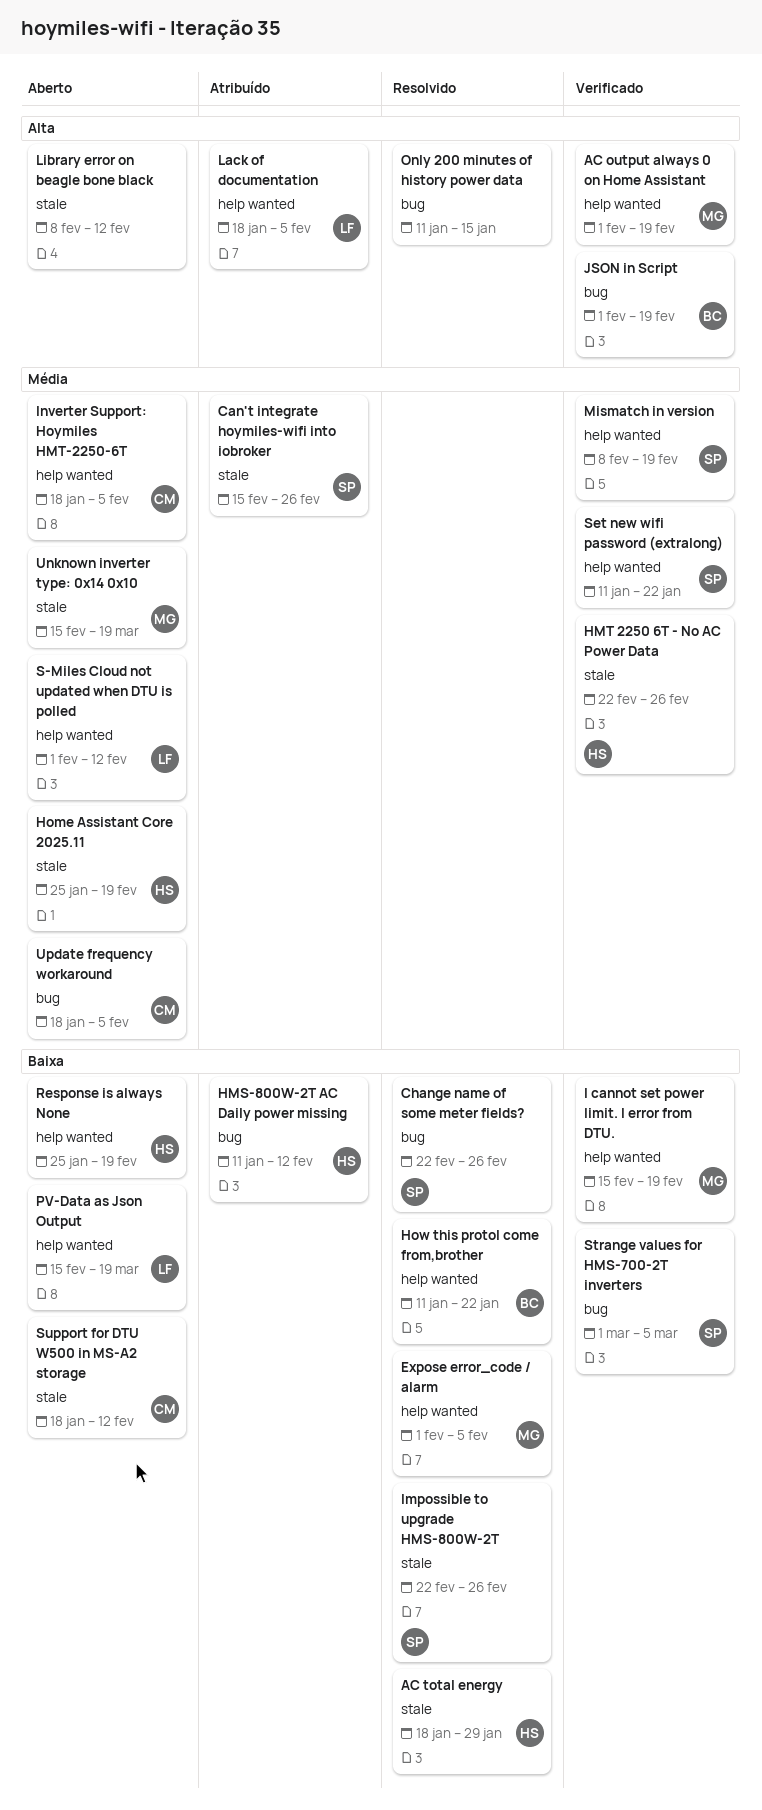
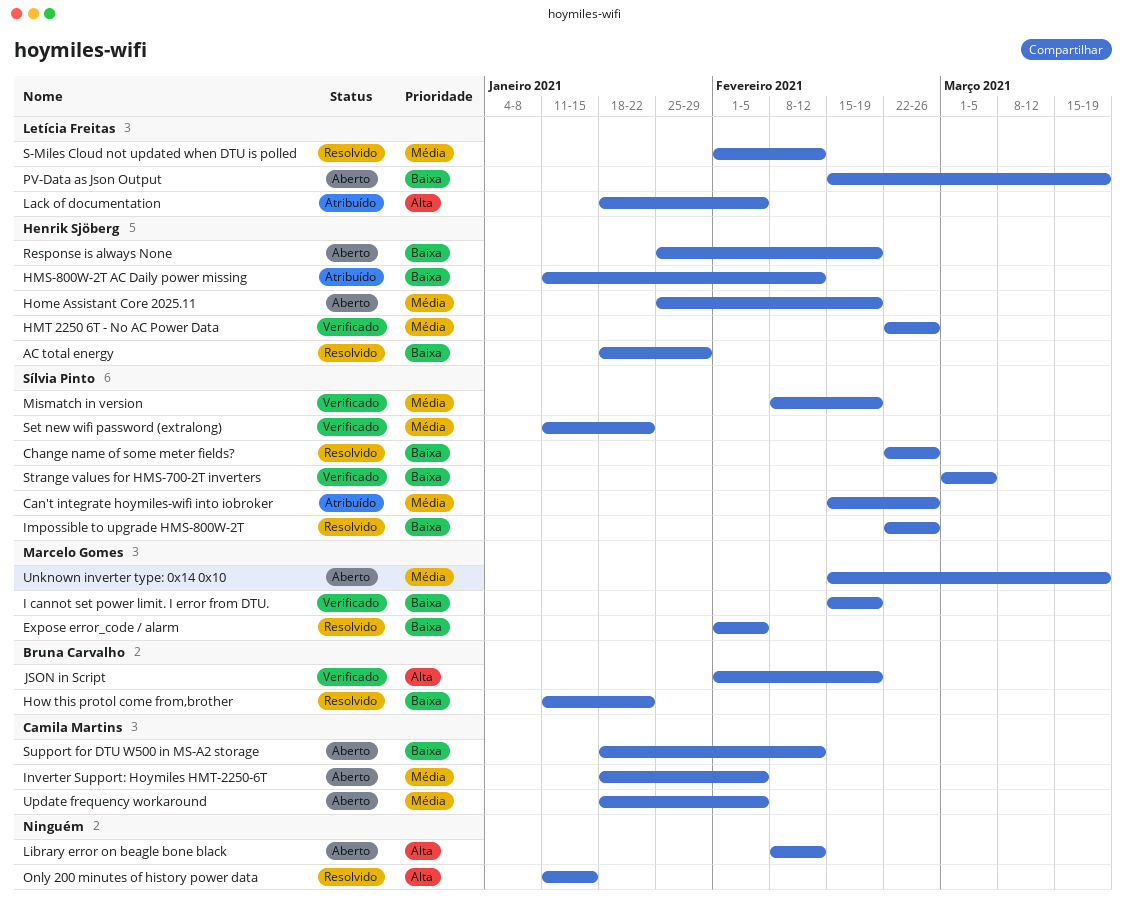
AC output always 0 on Home Assistant: present -> none
S-Miles Cloud not updated when DTU is polled, status: Aberto -> Resolvido

